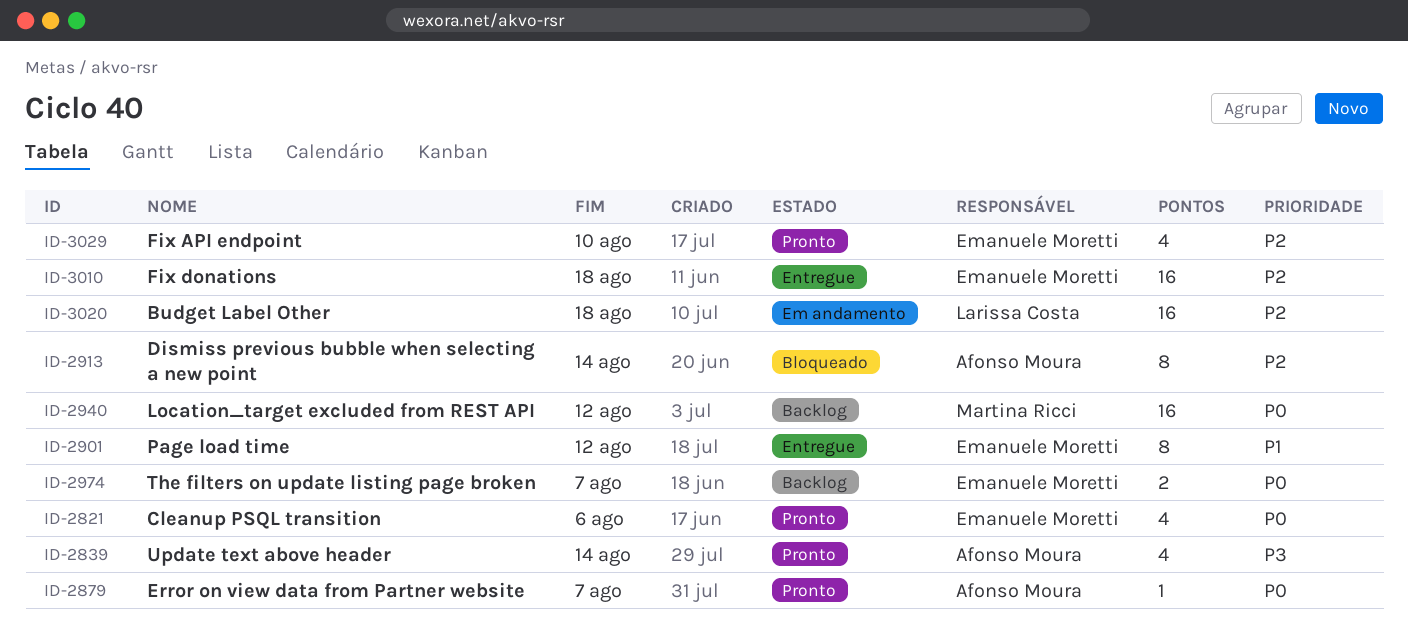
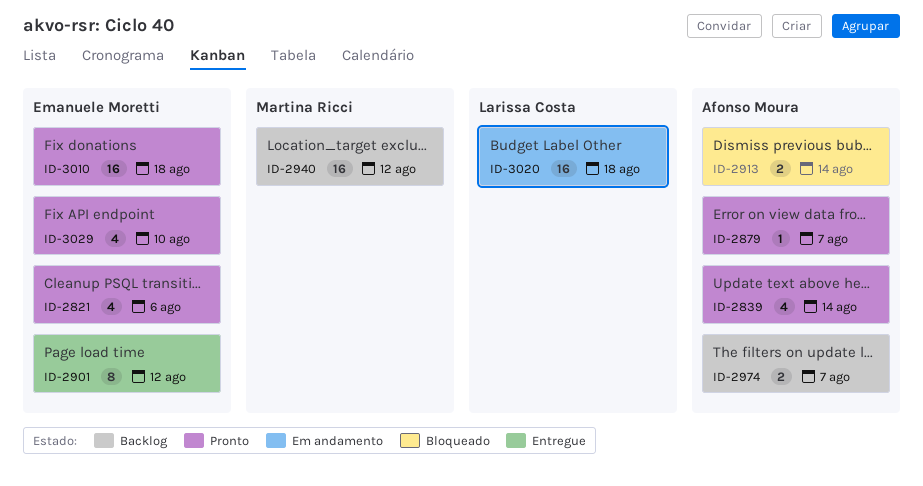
ID-2913, estimate: 8 -> 2
ID-2974, owner: Emanuele Moretti -> Afonso Moura
ID-3010, status: Entregue -> Pronto

